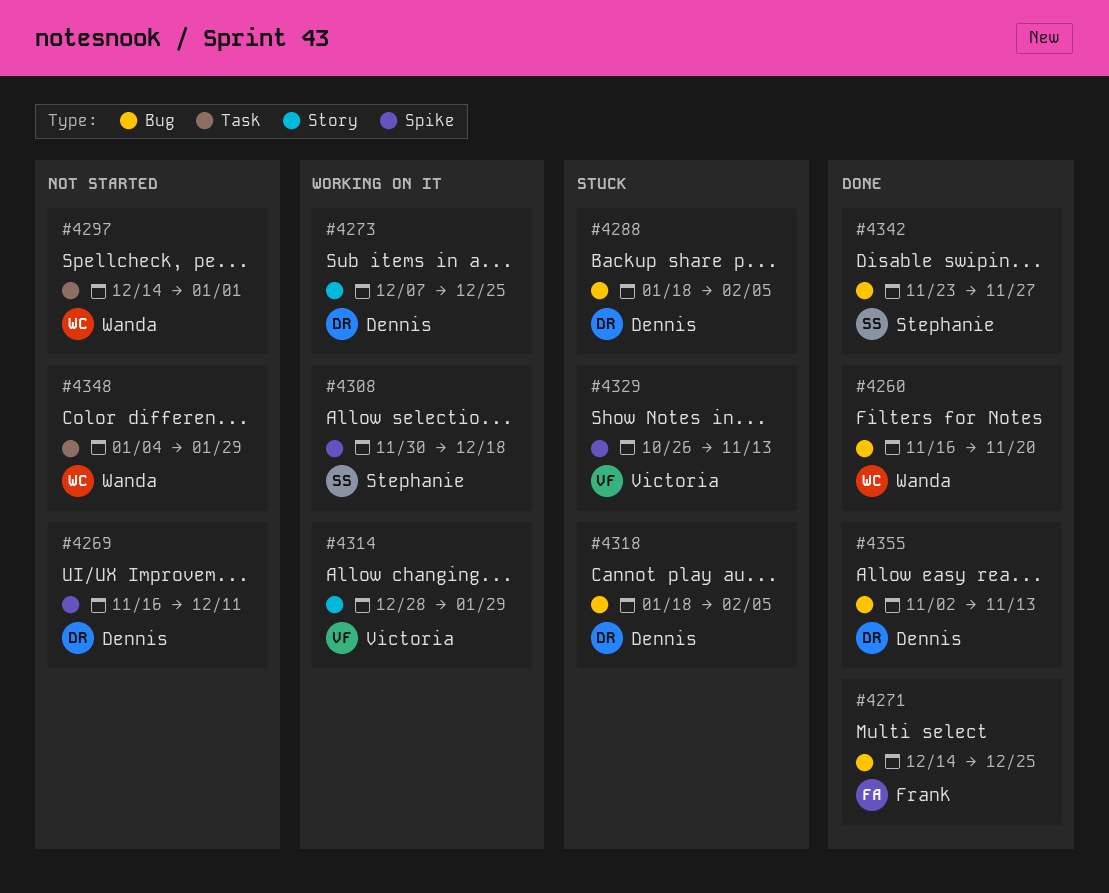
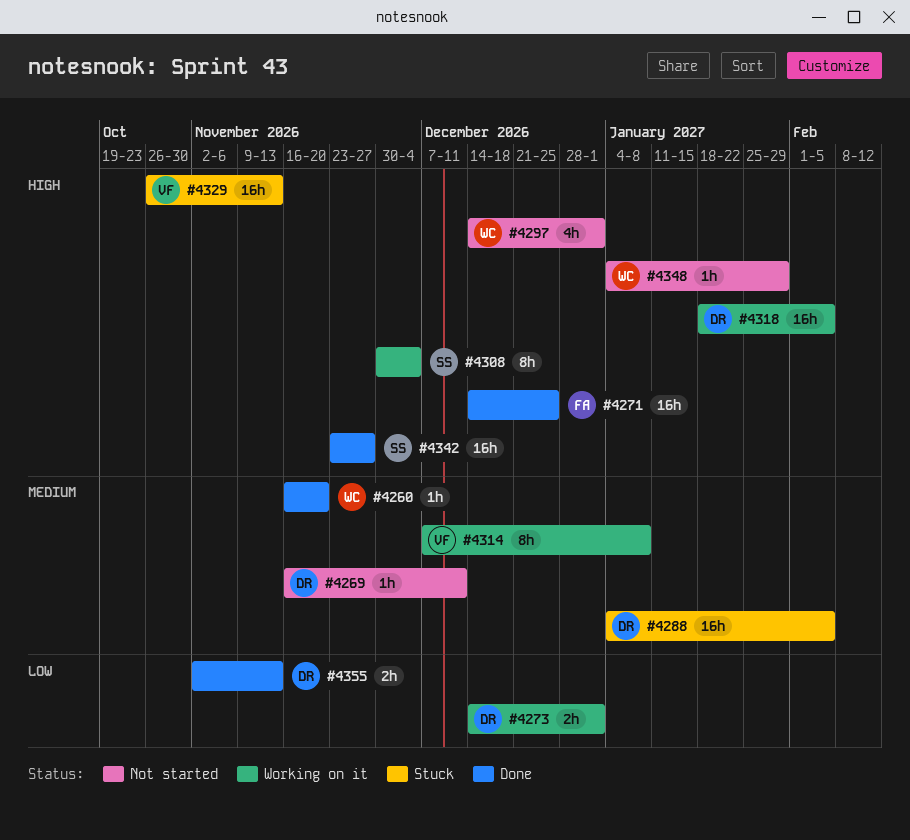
#4273, start: Dec 7 -> Dec 14
#4273, due: Dec 25 -> Jan 1
#4288, start: Jan 18 -> Jan 4
#4308, due: Dec 18 -> Dec 4
#4314, start: Dec 28 -> Dec 7
#4314, due: Jan 29 -> Jan 8
#4318, status: Stuck -> Working on it

